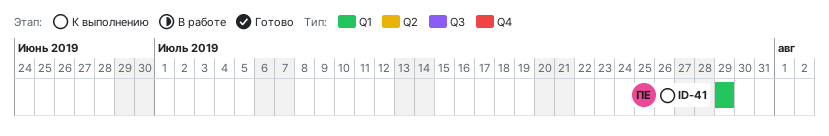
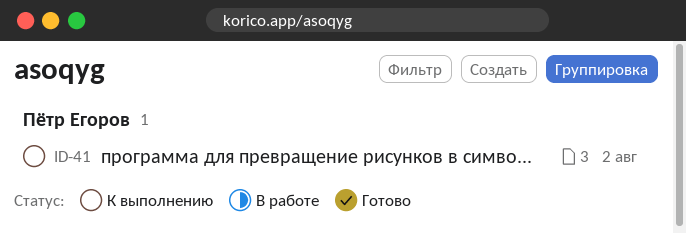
ID-41, due: Jul 29 -> Aug 2

